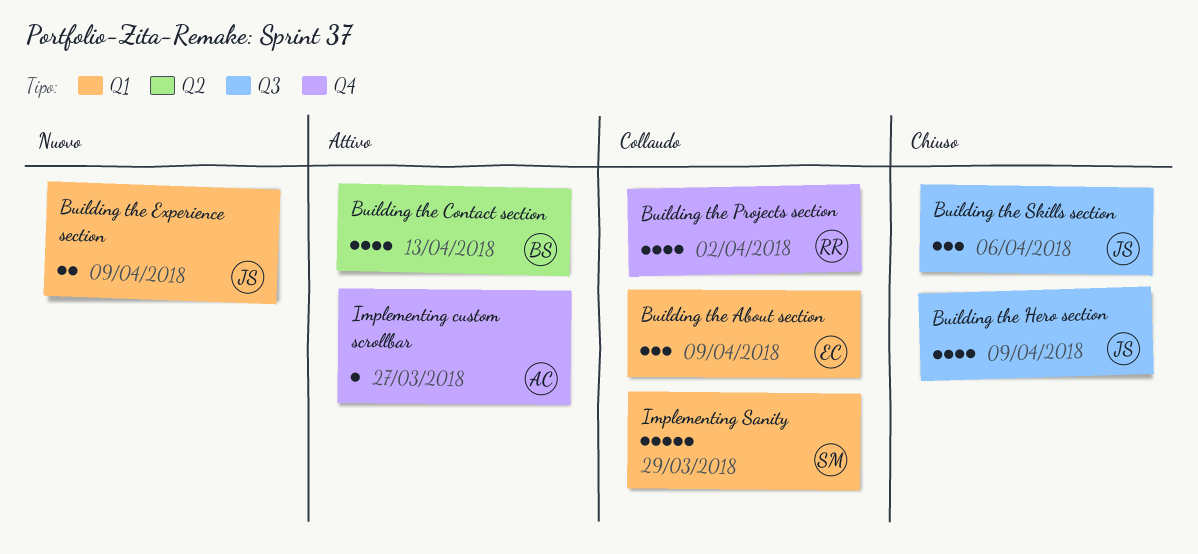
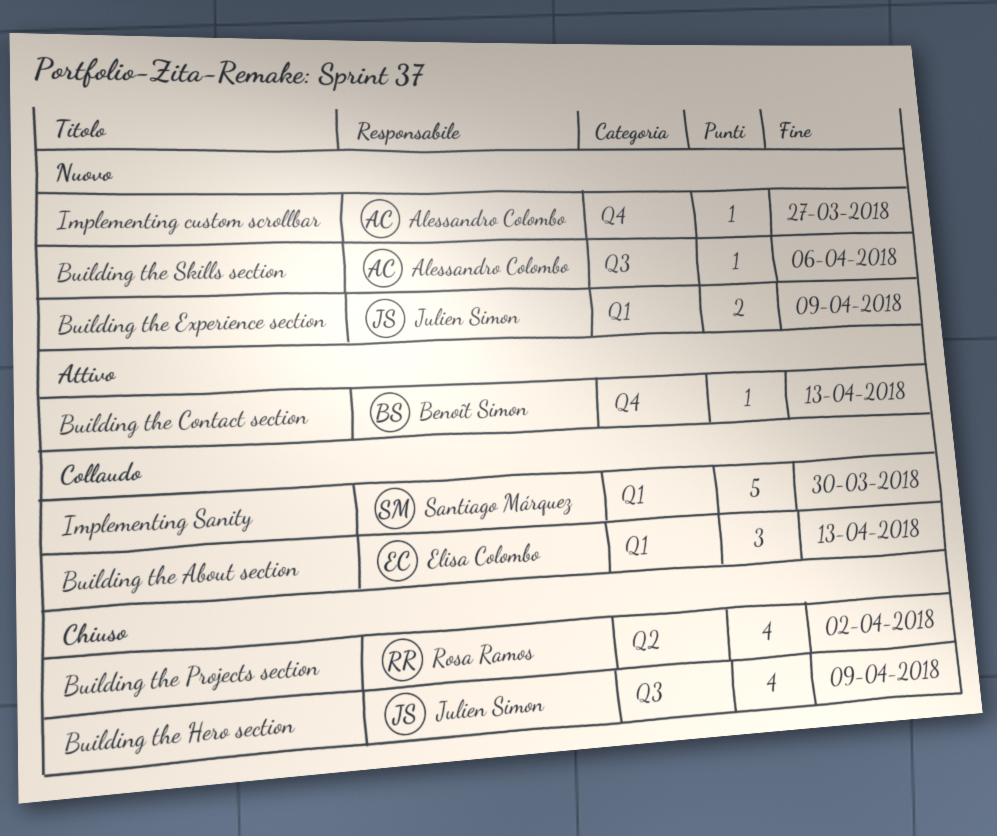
Building the About section, due: Apr 9 -> Apr 13
Building the Contact section, label: Q2 -> Q4
Building the Contact section, estimate: 4 -> 1
Building the Projects section, status: Collaudo -> Chiuso
Building the Projects section, label: Q4 -> Q2
Building the Skills section, status: Chiuso -> Nuovo
Building the Skills section, owner: Julien Simon -> Alessandro Colombo
Building the Skills section, estimate: 3 -> 1
Implementing custom scrollbar, status: Attivo -> Nuovo
Implementing Sanity, due: Mar 29 -> Mar 30

